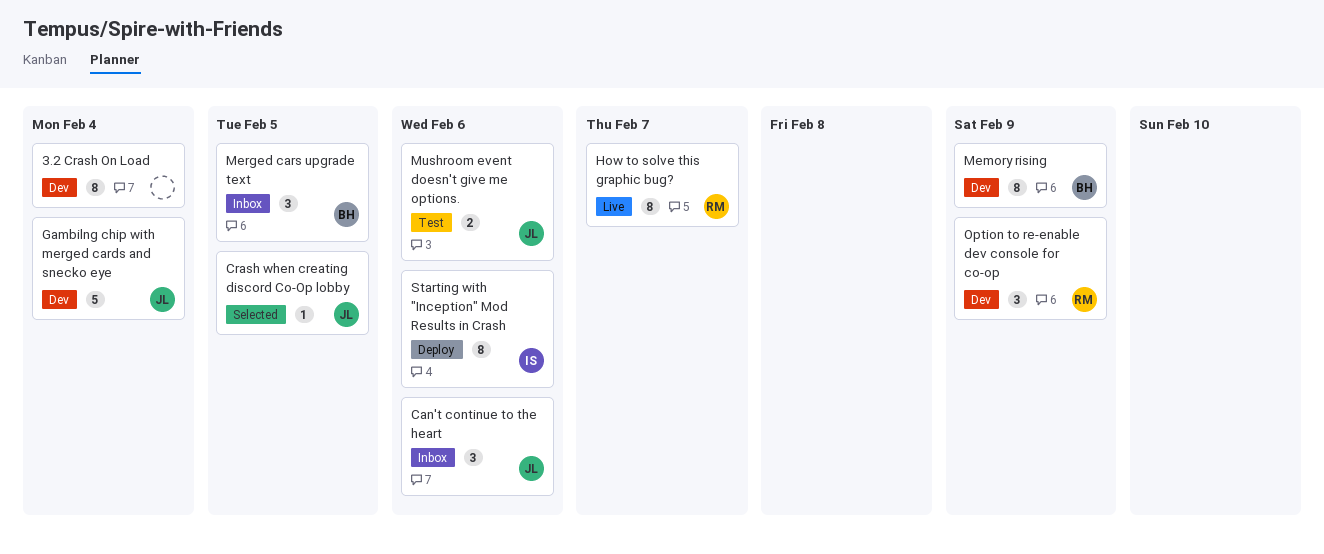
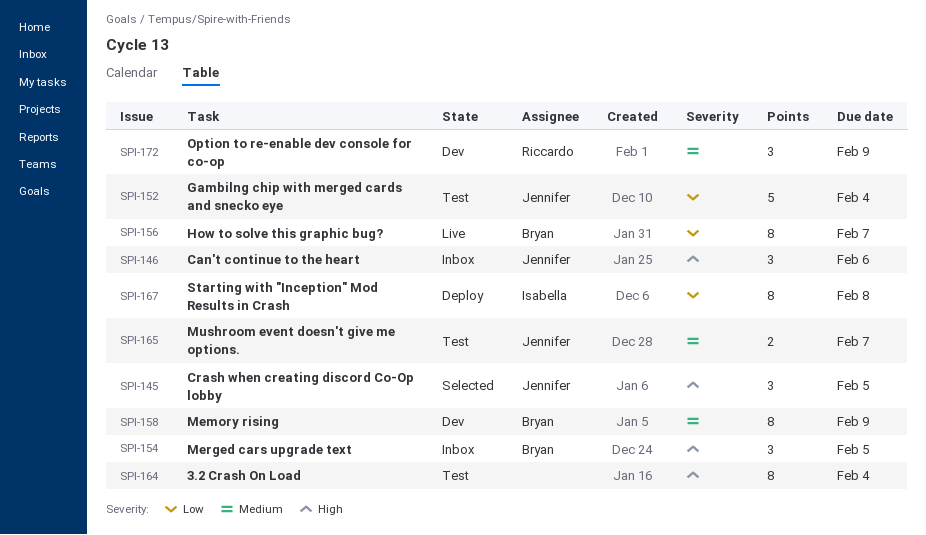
3.2 Crash On Load, status: Dev -> Test
Crash when creating discord Co-Op lobby, estimate: 1 -> 3
Gambilng chip with merged cards and snecko eye, status: Dev -> Test
How to solve this graphic bug?, owner: Riccardo -> Bryan
Mushroom event doesn't give me options., due: Feb 6 -> Feb 7
Starting with "Inception" Mod Results in Crash, due: Feb 6 -> Feb 8

